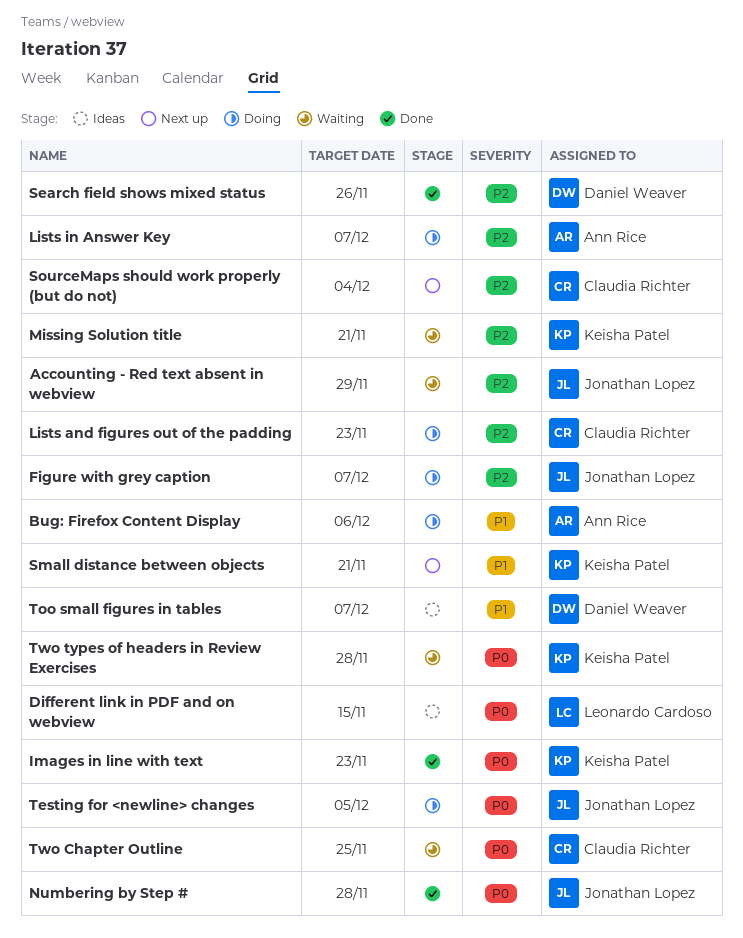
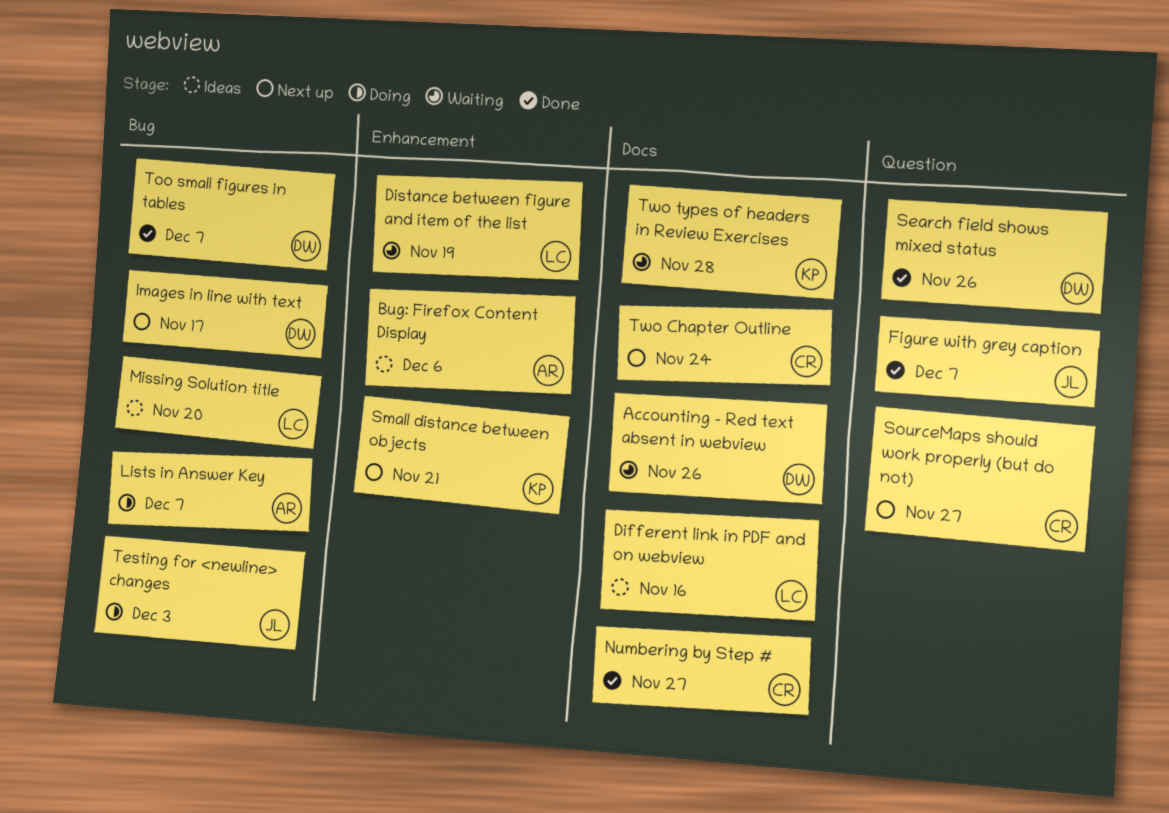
Accounting - Red text absent in webview, owner: Jonathan Lopez -> Daniel Weaver
Accounting - Red text absent in webview, due: Nov 29 -> Nov 26
Bug: Firefox Content Display, status: Doing -> Ideas
Different link in PDF and on webview, due: Nov 15 -> Nov 16
Distance between figure and item of the list: none -> present
Figure with grey caption, status: Doing -> Done
Images in line with text, status: Done -> Next up
Images in line with text, owner: Keisha Patel -> Daniel Weaver
Images in line with text, due: Nov 23 -> Nov 17
Lists and figures out of the padding: present -> none
Missing Solution title, status: Waiting -> Ideas
Missing Solution title, owner: Keisha Patel -> Leonardo Cardoso
Missing Solution title, due: Nov 21 -> Nov 20
Numbering by Step #, owner: Jonathan Lopez -> Claudia Richter
Numbering by Step #, due: Nov 28 -> Nov 27
SourceMaps should work properly (but do not), due: Dec 4 -> Nov 27
Testing for <newline> changes, due: Dec 5 -> Dec 3
Too small figures in tables, status: Ideas -> Done
Two Chapter Outline, status: Waiting -> Next up
Two Chapter Outline, due: Nov 25 -> Nov 24

